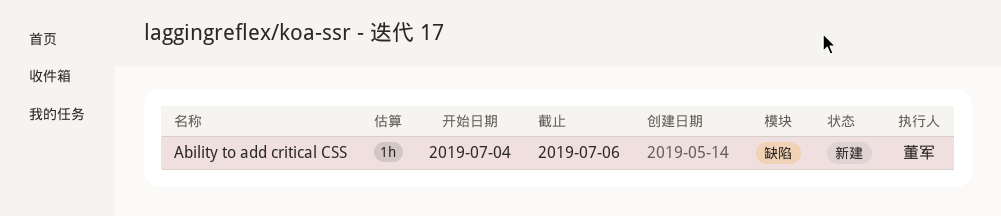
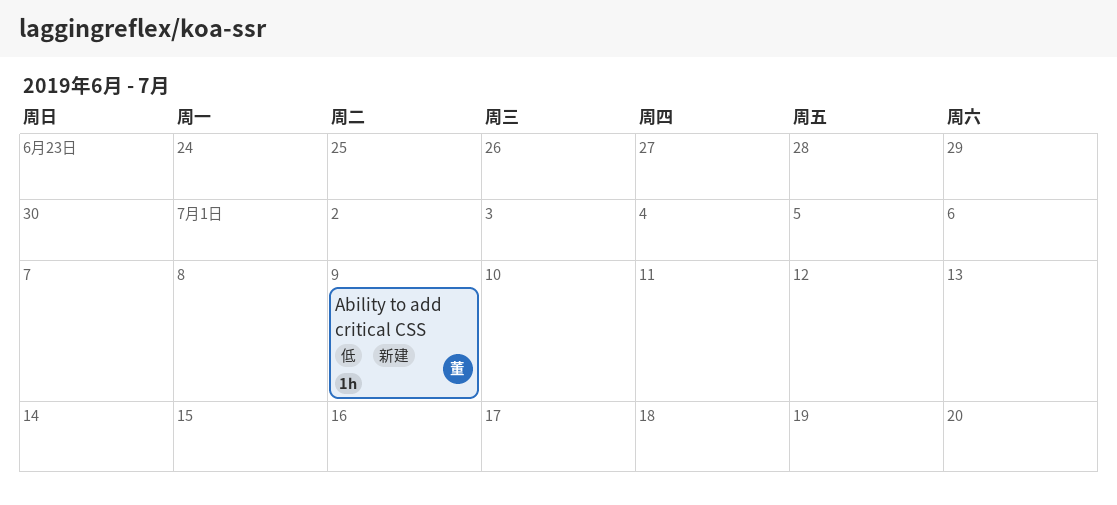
Ability to add critical CSS, due: Jul 6 -> Jul 9

